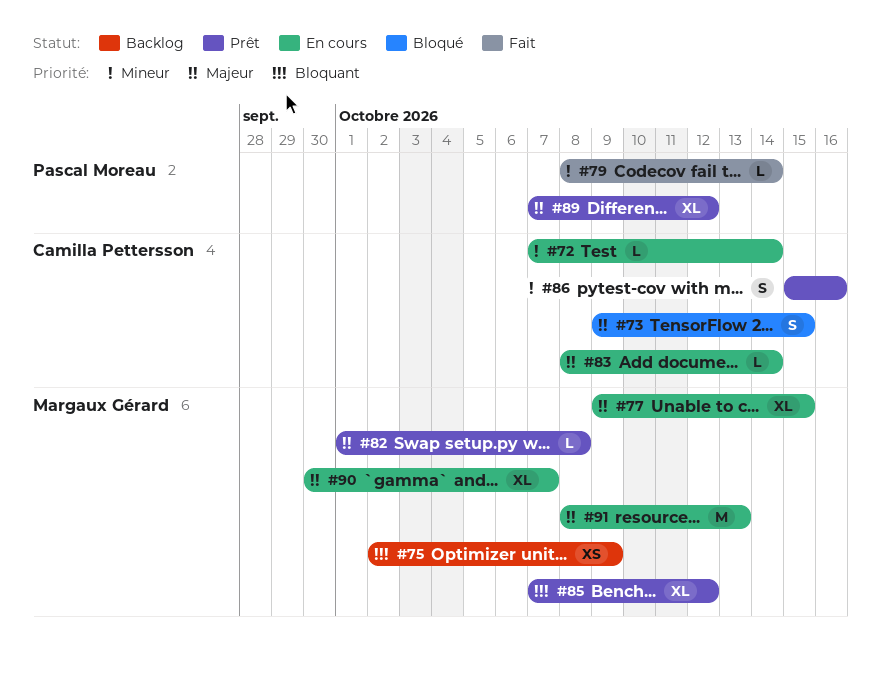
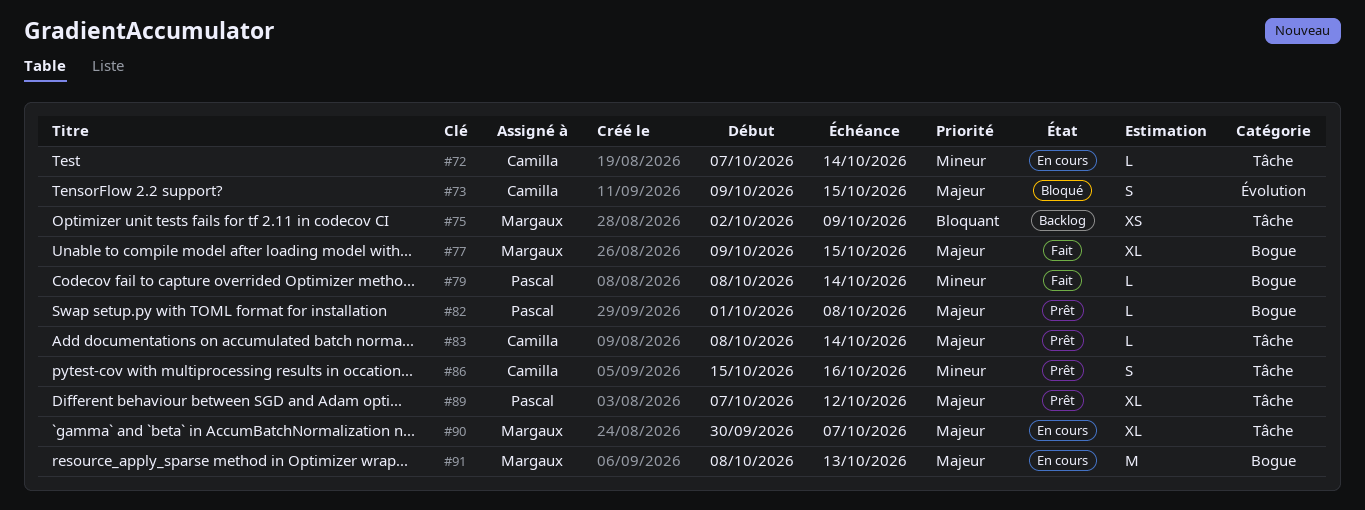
#77, status: En cours -> Fait
#82, owner: Margaux Gérard -> Pascal Moreau
#83, status: En cours -> Prêt
#85: present -> none

